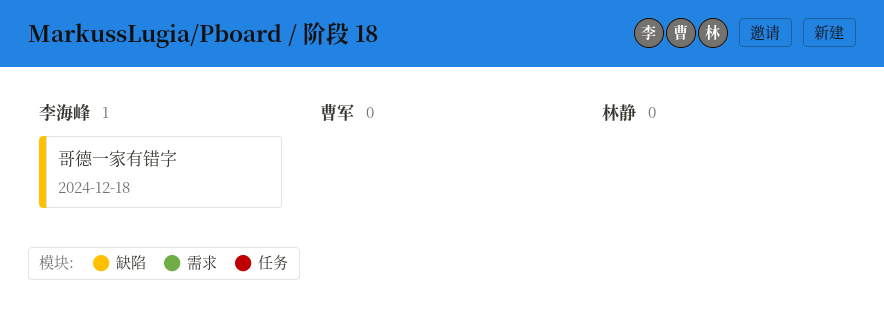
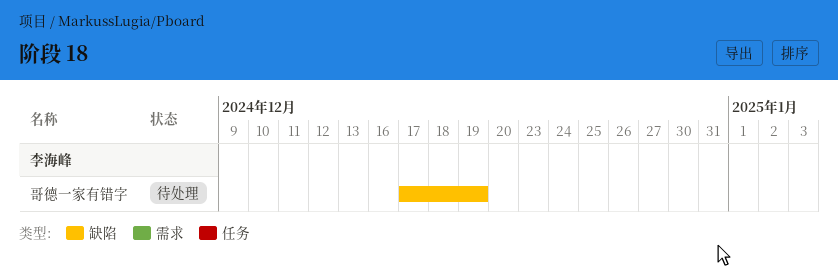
哥德一家有错字, due: Dec 18 -> Dec 19

